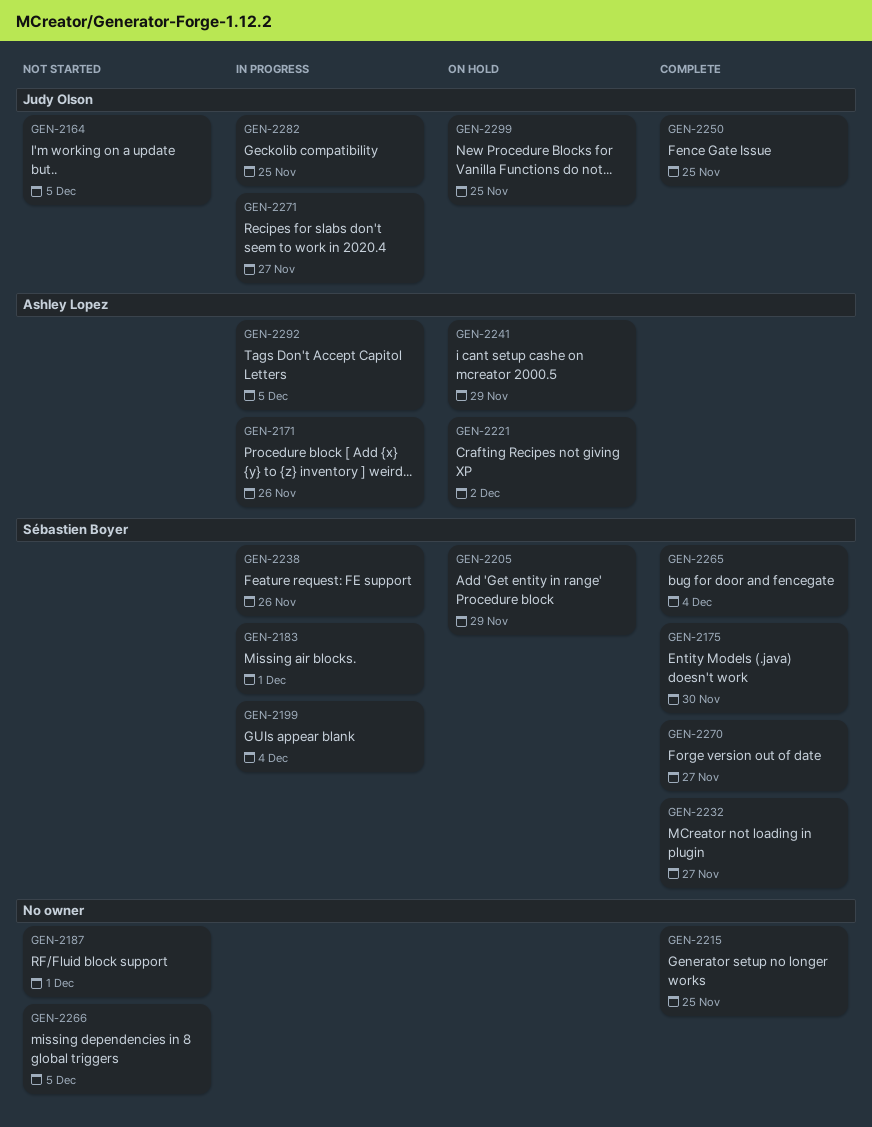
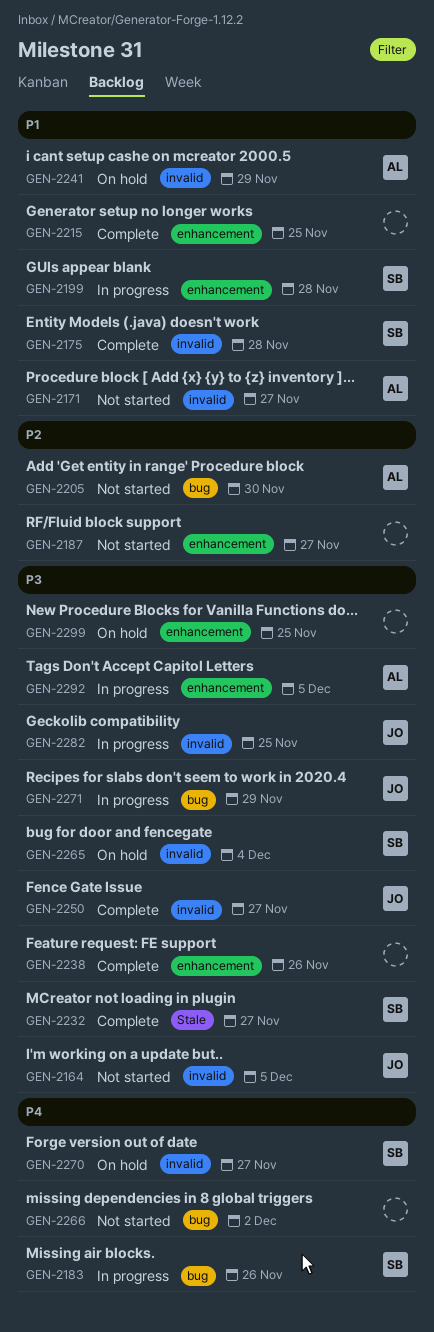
GEN-2171, status: In progress -> Not started
GEN-2171, due: Nov 26 -> Nov 27
GEN-2175, due: Nov 30 -> Nov 28
GEN-2183, due: Dec 1 -> Nov 26
GEN-2187, due: Dec 1 -> Nov 27
GEN-2199, due: Dec 4 -> Nov 28
GEN-2205, status: On hold -> Not started
GEN-2205, owner: Sébastien Boyer -> Ashley Lopez
GEN-2205, due: Nov 29 -> Nov 30
GEN-2221: present -> none
GEN-2238, status: In progress -> Complete
GEN-2238, owner: Sébastien Boyer -> none
GEN-2250, due: Nov 25 -> Nov 27
GEN-2265, status: Complete -> On hold
GEN-2266, due: Dec 5 -> Dec 2
GEN-2270, status: Complete -> On hold
GEN-2271, due: Nov 27 -> Nov 29
GEN-2299, owner: Judy Olson -> none

